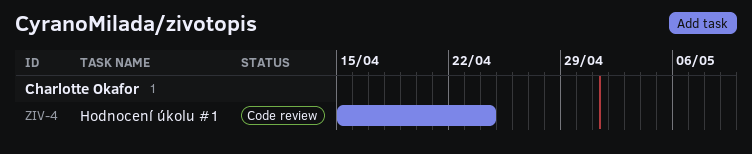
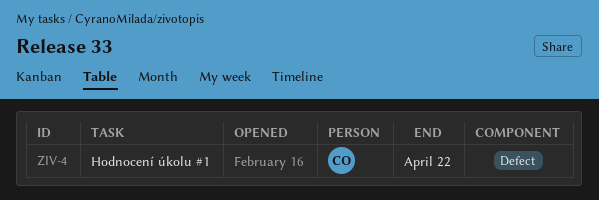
ZIV-4, due: Apr 24 -> Apr 22

